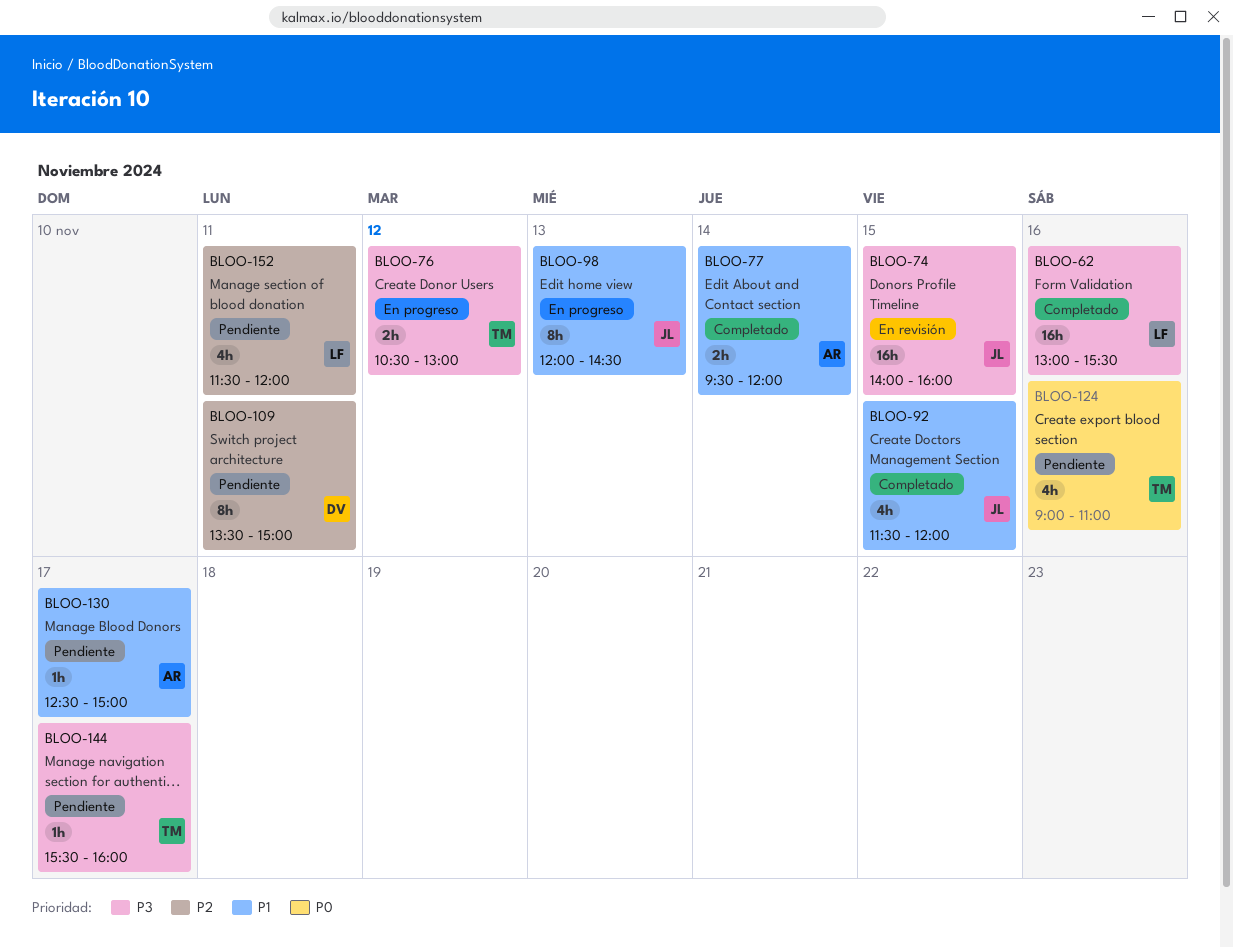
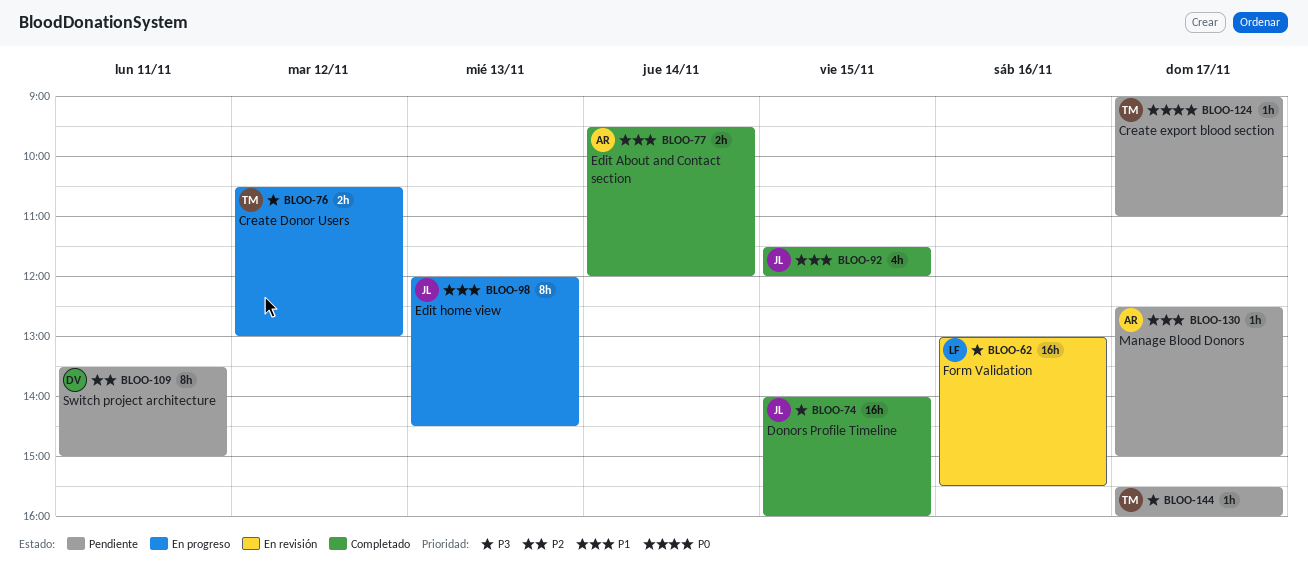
BLOO-62, status: Completado -> En revisión
BLOO-74, status: En revisión -> Completado
BLOO-124, estimate: 4h -> 1h
BLOO-124, day: Nov 16 -> Nov 17
BLOO-152: present -> none

